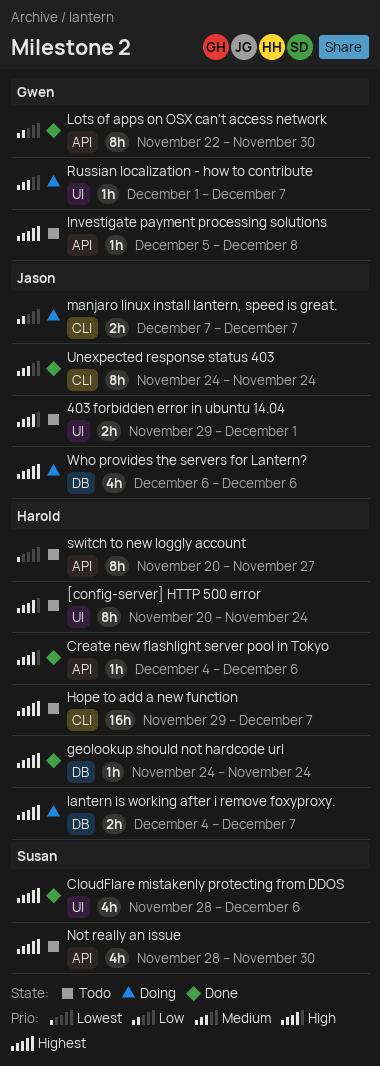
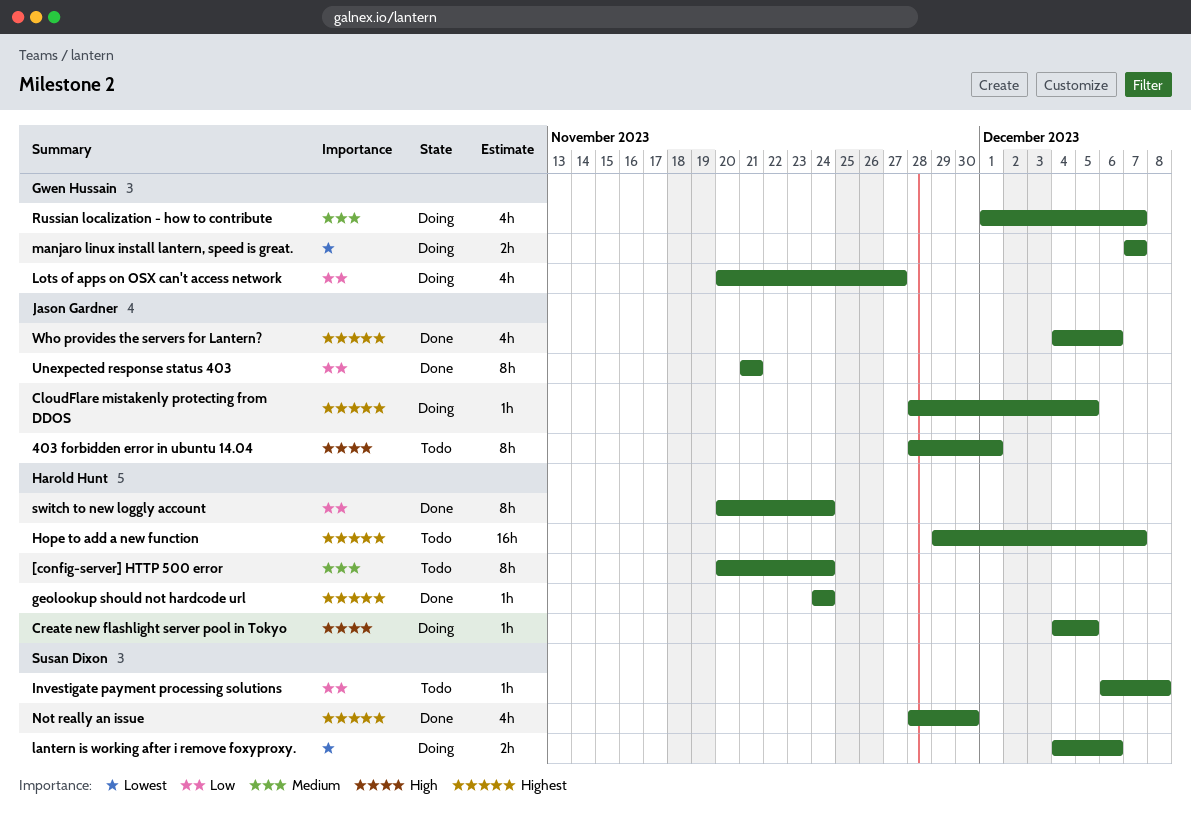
403 forbidden error in ubuntu 14.04, estimate: 2h -> 8h
403 forbidden error in ubuntu 14.04, start: Nov 29 -> Nov 28
[config-server] HTTP 500 error, priority: High -> Medium
CloudFlare mistakenly protecting from DDOS, status: Done -> Doing
CloudFlare mistakenly protecting from DDOS, owner: Susan Dixon -> Jason Gardner
CloudFlare mistakenly protecting from DDOS, estimate: 4h -> 1h
CloudFlare mistakenly protecting from DDOS, due: Dec 6 -> Dec 5
Create new flashlight server pool in Tokyo, status: Done -> Doing
Create new flashlight server pool in Tokyo, due: Dec 6 -> Dec 5
Investigate payment processing solutions, owner: Gwen Hussain -> Susan Dixon
Investigate payment processing solutions, priority: Highest -> Low
Investigate payment processing solutions, start: Dec 5 -> Dec 6
lantern is working after i remove foxyproxy., owner: Harold Hunt -> Susan Dixon
lantern is working after i remove foxyproxy., priority: Highest -> Lowest
lantern is working after i remove foxyproxy., due: Dec 7 -> Dec 6
Lots of apps on OSX can't access network, status: Done -> Doing
Lots of apps on OSX can't access network, estimate: 8h -> 4h
Lots of apps on OSX can't access network, start: Nov 22 -> Nov 20
Lots of apps on OSX can't access network, due: Nov 30 -> Nov 27
manjaro linux install lantern, speed is great., owner: Jason Gardner -> Gwen Hussain
manjaro linux install lantern, speed is great., priority: Low -> Lowest
Not really an issue, status: Todo -> Done
Russian localization - how to contribute, estimate: 1h -> 4h
switch to new loggly account, status: Todo -> Done
switch to new loggly account, priority: Lowest -> Low
switch to new loggly account, due: Nov 27 -> Nov 24
Unexpected response status 403, priority: Medium -> Low
Unexpected response status 403, start: Nov 24 -> Nov 21
Unexpected response status 403, due: Nov 24 -> Nov 21
Who provides the servers for Lantern?, status: Doing -> Done
Who provides the servers for Lantern?, start: Dec 6 -> Dec 4

